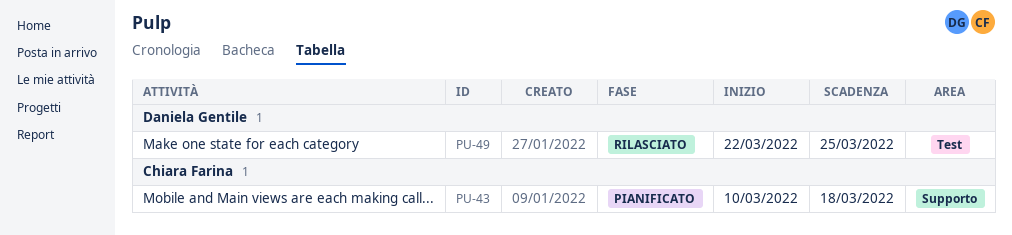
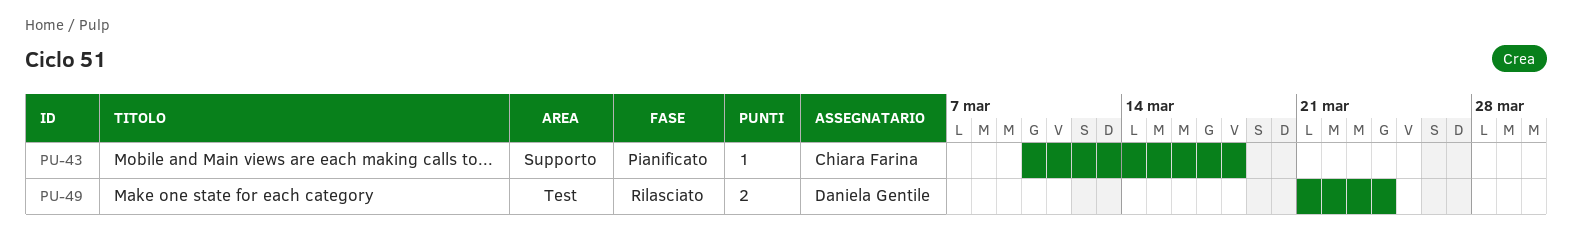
PU-49, start: Mar 22 -> Mar 21
PU-49, due: Mar 25 -> Mar 24

